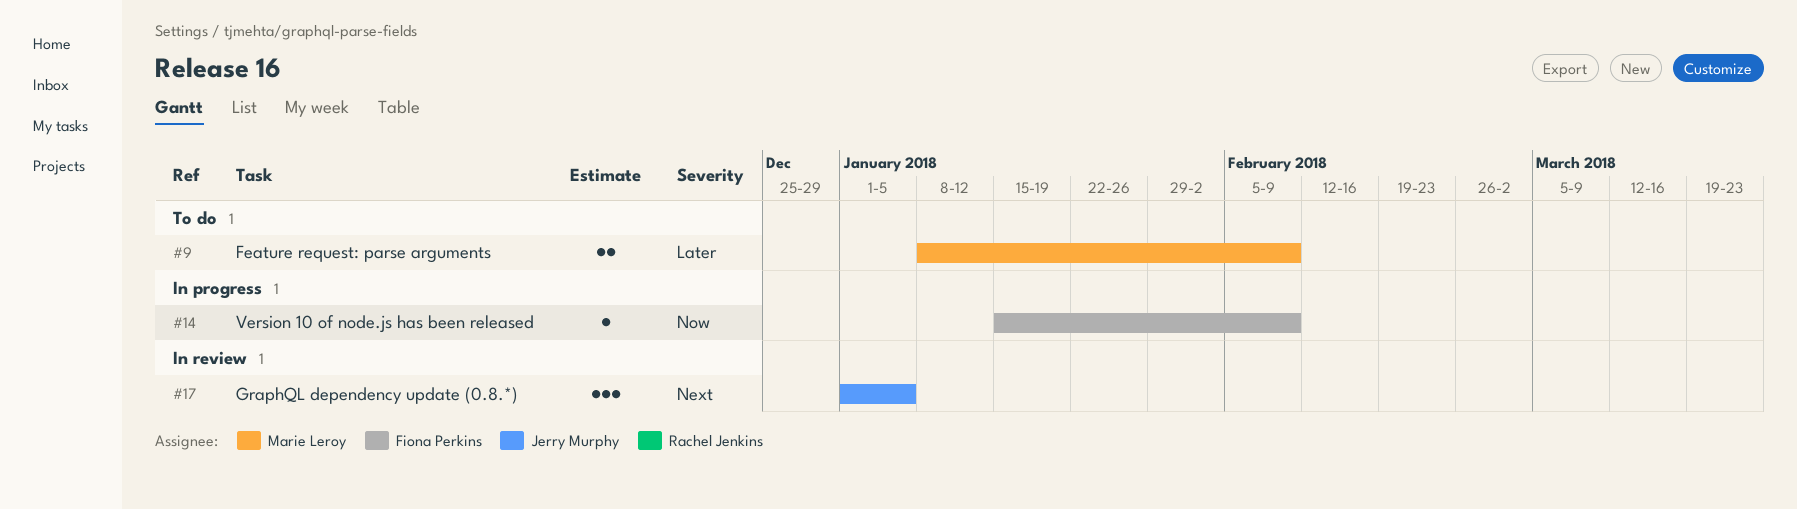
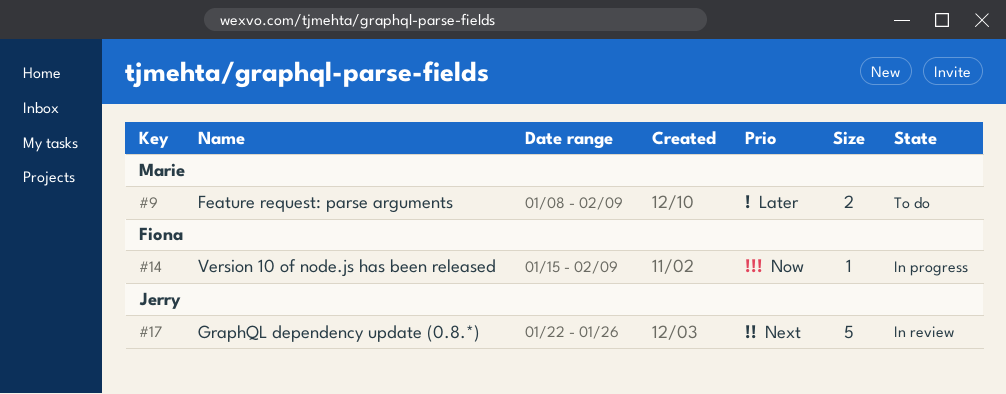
#17, estimate: 3 -> 5
#17, start: Jan 1 -> Jan 22
#17, due: Jan 5 -> Jan 26

